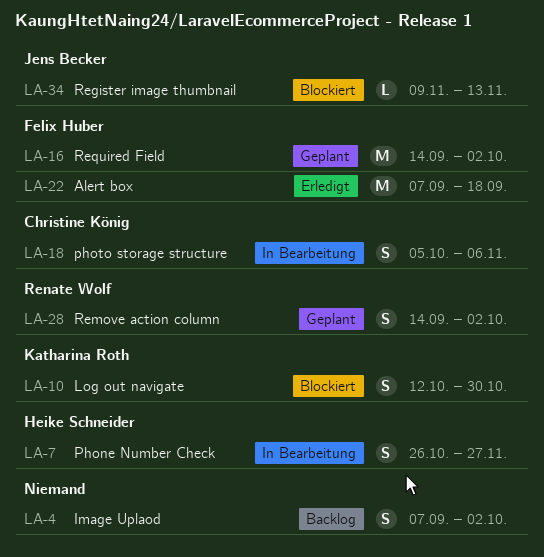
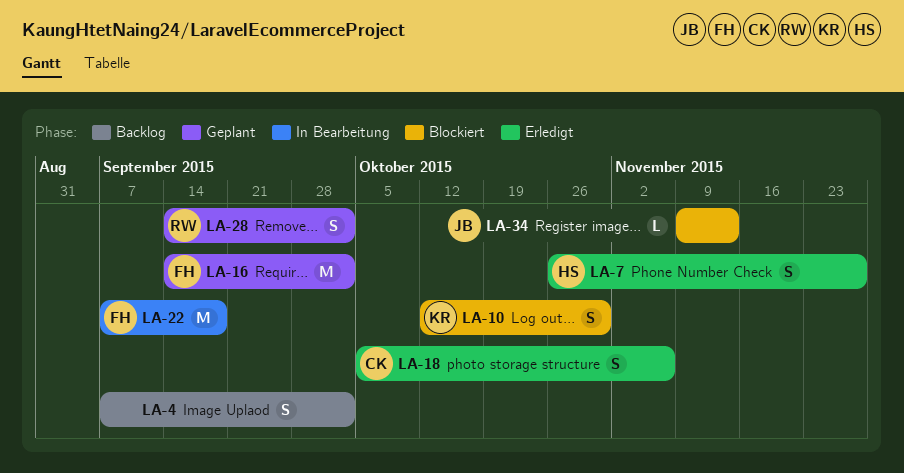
LA-7, status: In Bearbeitung -> Erledigt
LA-18, status: In Bearbeitung -> Erledigt
LA-22, status: Erledigt -> In Bearbeitung

